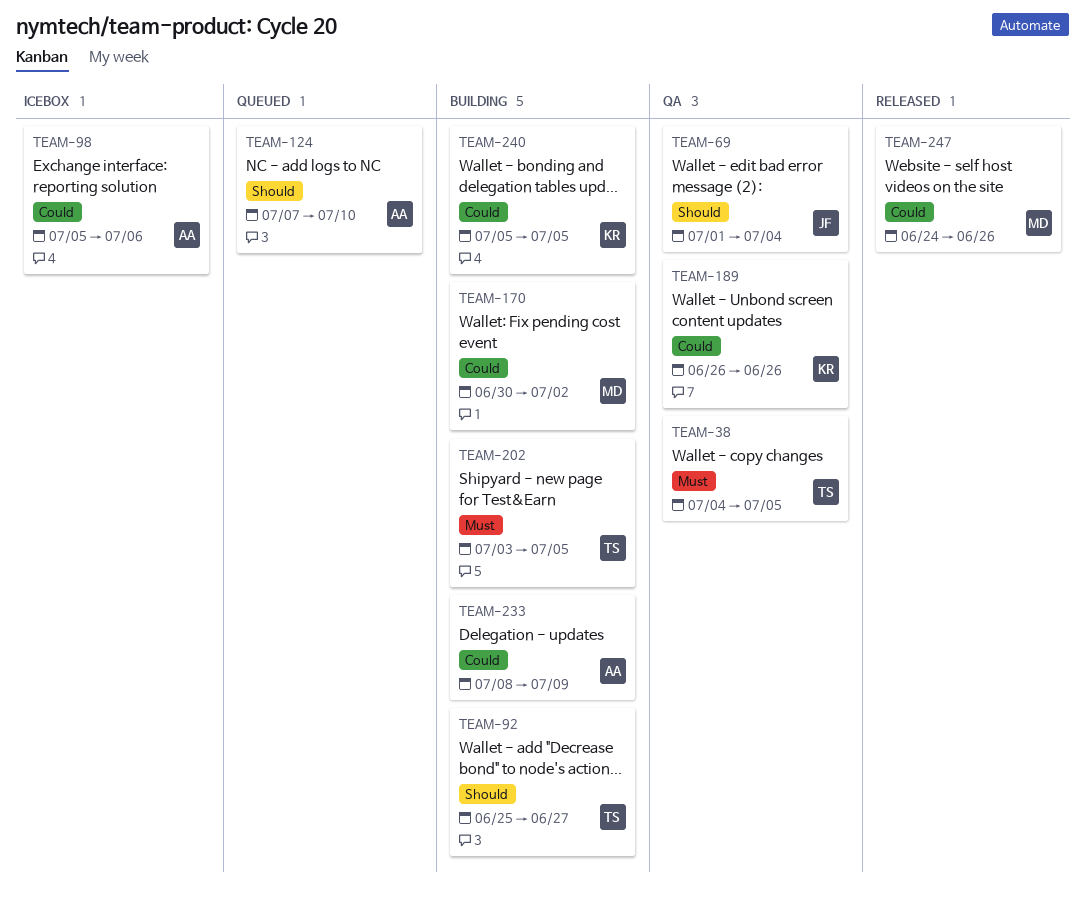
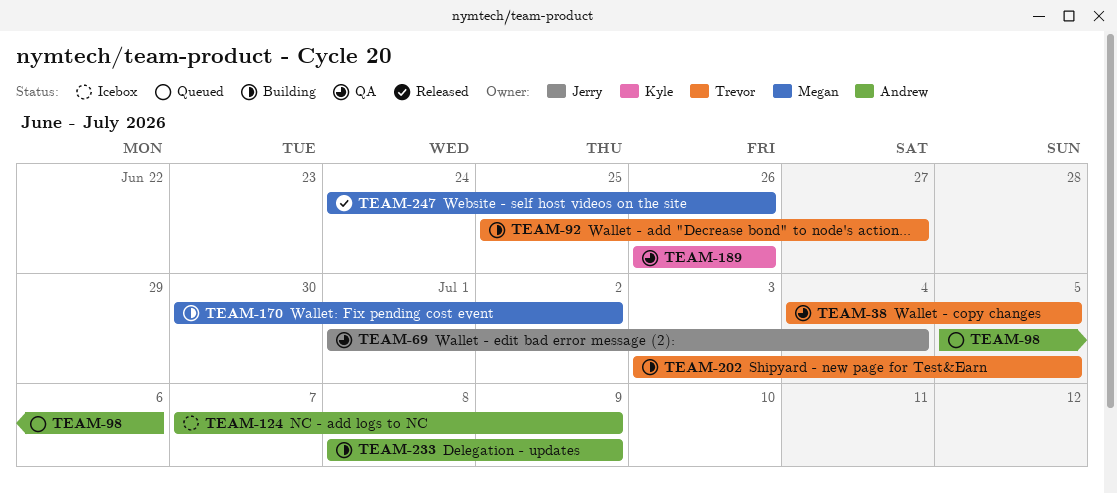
TEAM-98, status: Icebox -> Queued
TEAM-124, status: Queued -> Icebox
TEAM-124, due: Jul 10 -> Jul 9
TEAM-240: present -> none

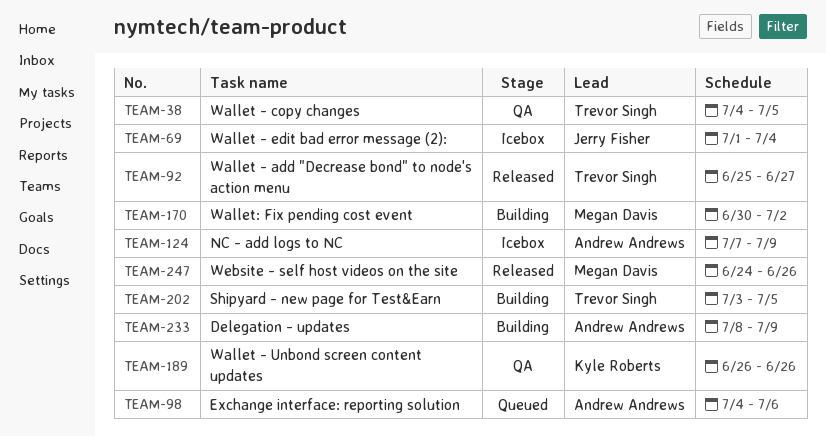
TEAM-69, status: QA -> Icebox
TEAM-92, status: Building -> Released
TEAM-98, start: Jul 5 -> Jul 4

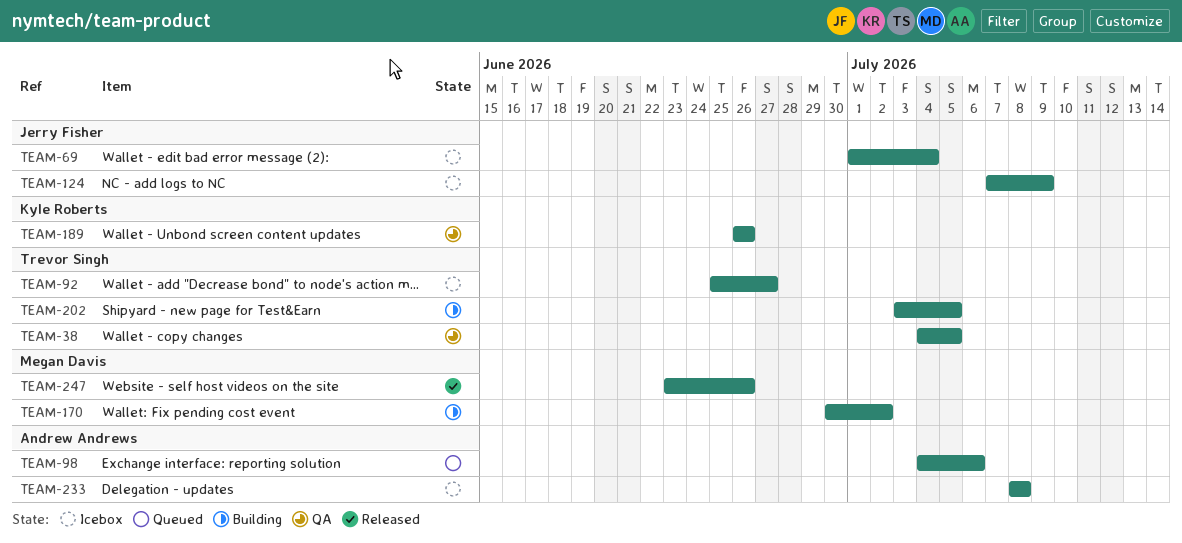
TEAM-92, status: Released -> Icebox
TEAM-124, owner: Andrew Andrews -> Jerry Fisher
TEAM-233, status: Building -> Icebox
TEAM-233, due: Jul 9 -> Jul 8
TEAM-247, start: Jun 24 -> Jun 23

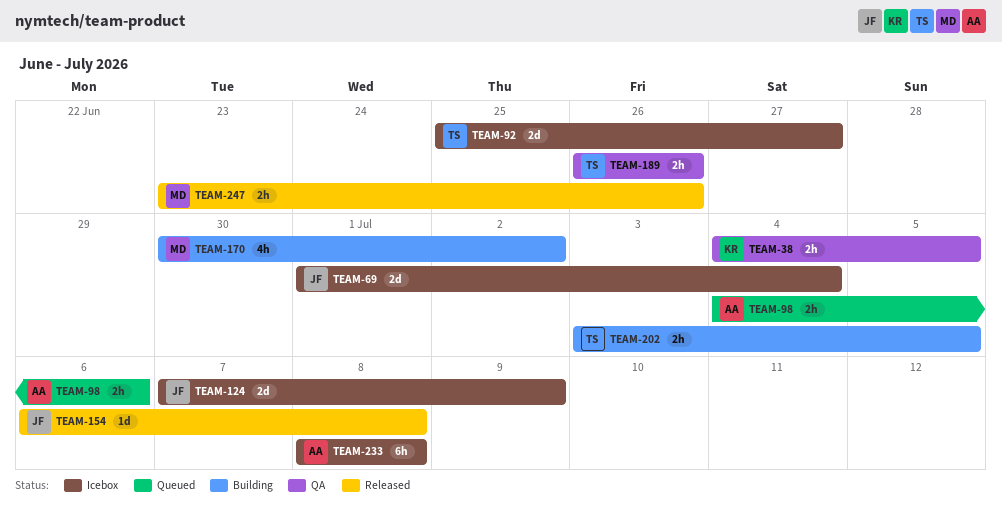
TEAM-38, owner: Trevor Singh -> Kyle Roberts
TEAM-154: none -> present
TEAM-189, owner: Kyle Roberts -> Trevor Singh

